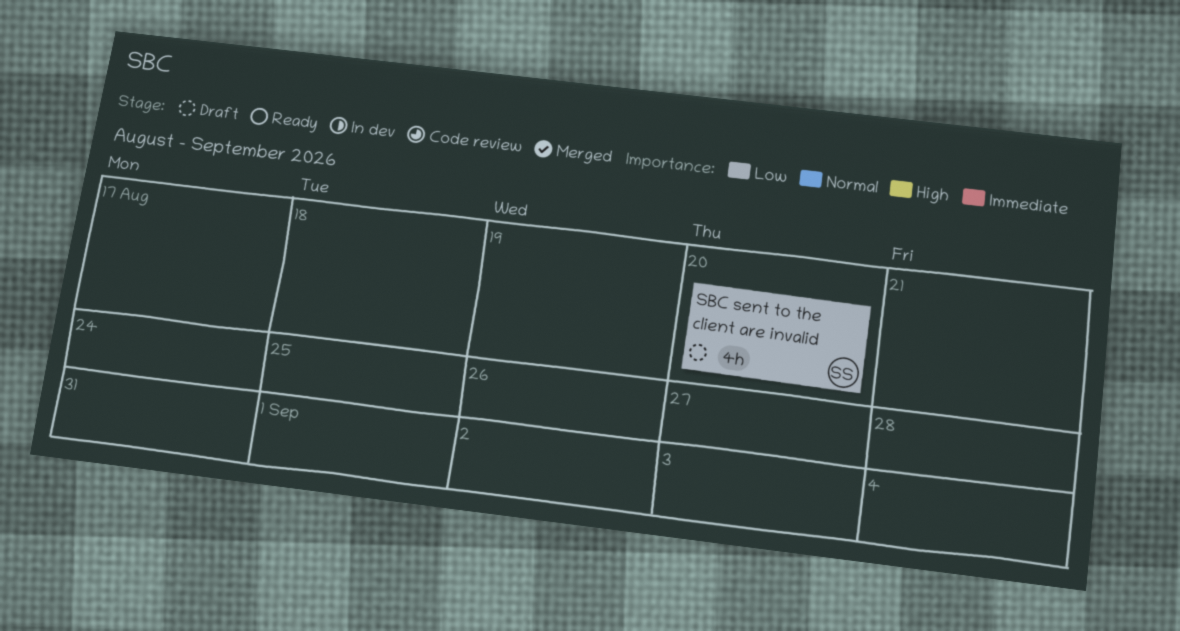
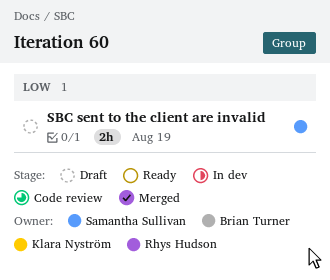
SBC sent to the client are invalid, estimate: 4h -> 2h
SBC sent to the client are invalid, due: Aug 20 -> Aug 19

